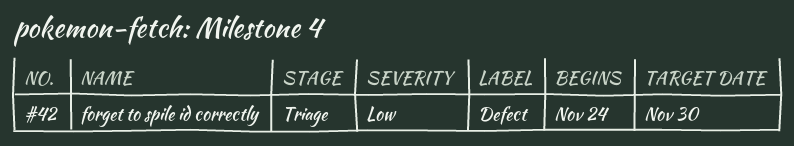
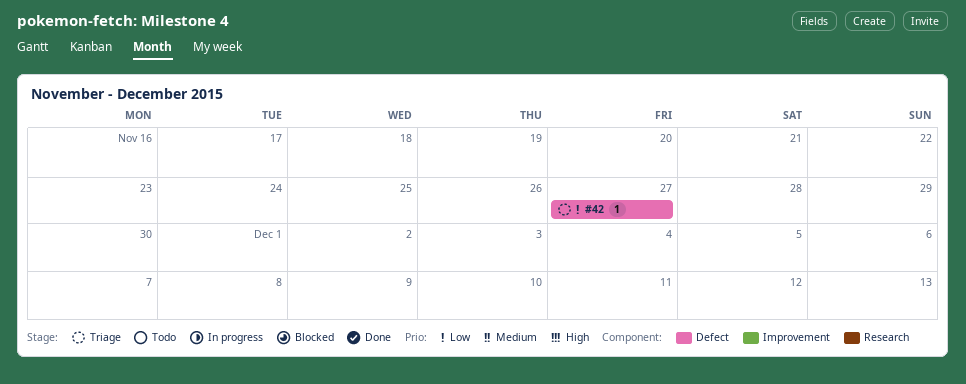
#42, start: Nov 24 -> Nov 27
#42, due: Nov 30 -> Nov 27

